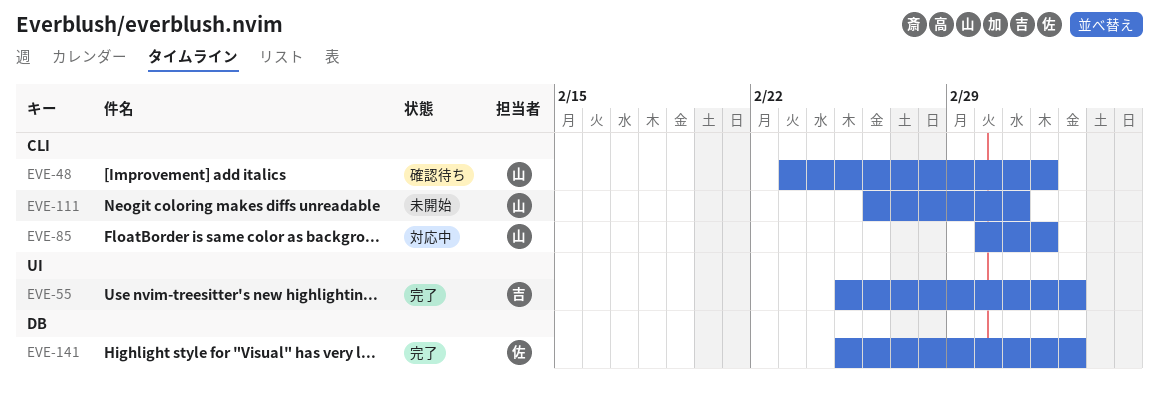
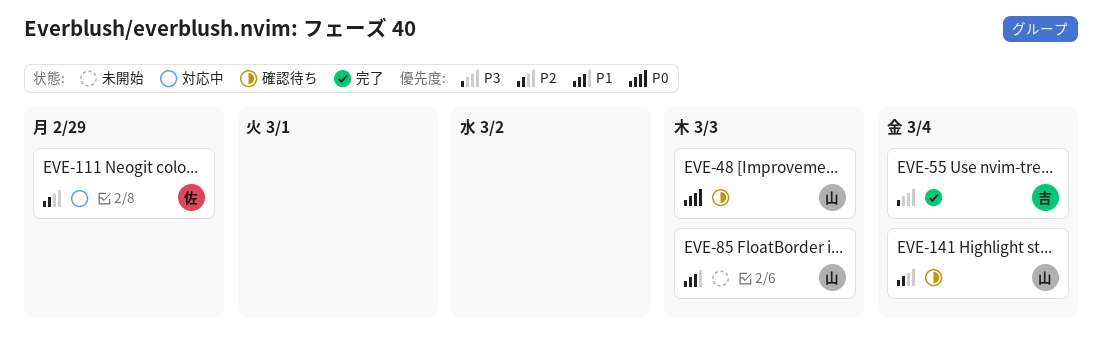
EVE-85, status: 対応中 -> 未開始
EVE-111, status: 未開始 -> 対応中
EVE-111, owner: 山 -> 佐
EVE-111, due: Mar 2 -> Feb 29
EVE-141, status: 完了 -> 確認待ち
EVE-141, owner: 佐 -> 山

